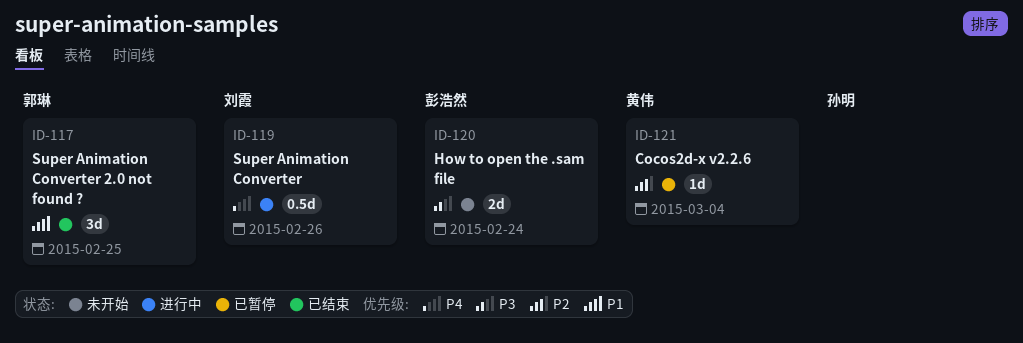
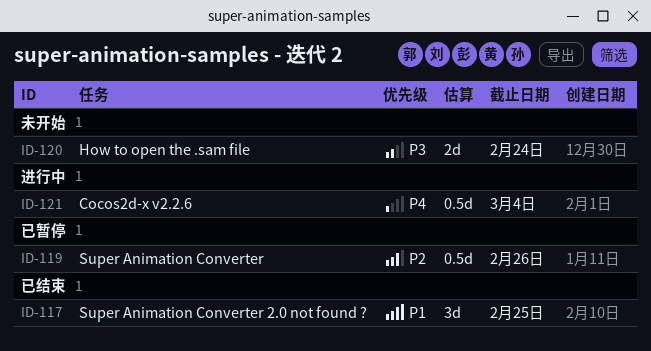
ID-119, status: 进行中 -> 已暂停
ID-119, priority: P4 -> P2
ID-121, status: 已暂停 -> 进行中
ID-121, priority: P2 -> P4
ID-121, estimate: 1d -> 0.5d

